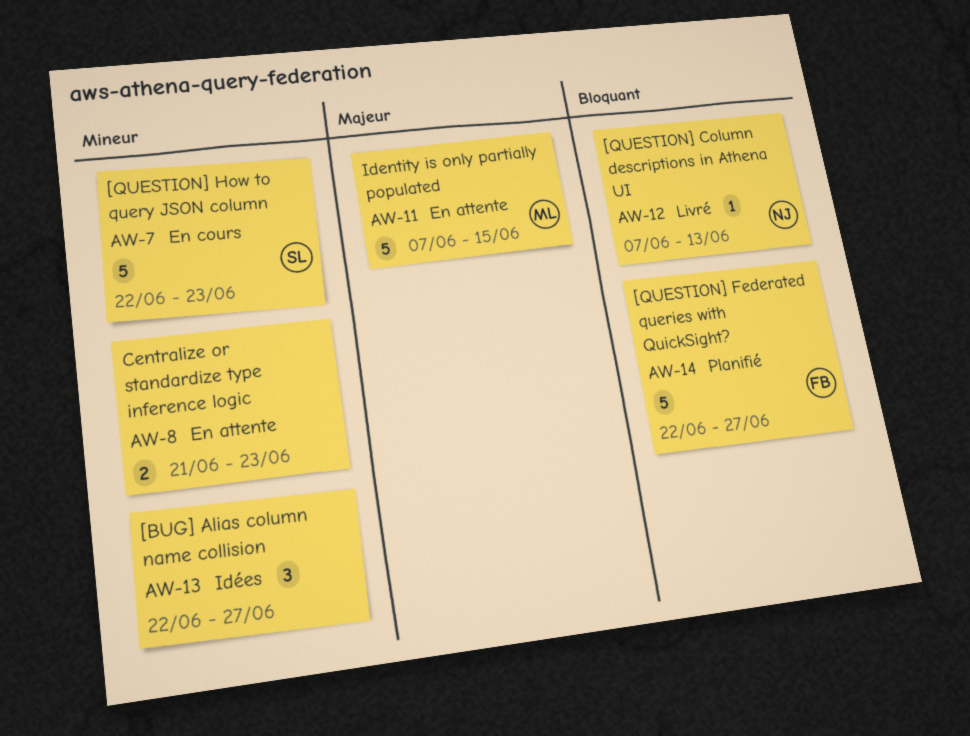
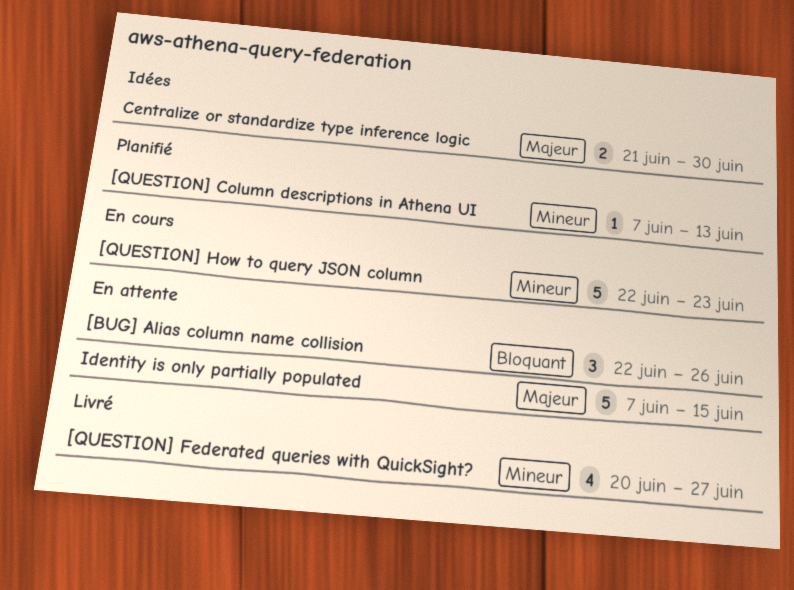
[BUG] Alias column name collision, status: Idées -> En attente
[BUG] Alias column name collision, priority: Mineur -> Bloquant
[BUG] Alias column name collision, due: Jun 27 -> Jun 26
[QUESTION] Column descriptions in Athena UI, status: Livré -> Planifié
[QUESTION] Column descriptions in Athena UI, priority: Bloquant -> Mineur
[QUESTION] Federated queries with QuickSight?, status: Planifié -> Livré
[QUESTION] Federated queries with QuickSight?, priority: Bloquant -> Mineur
[QUESTION] Federated queries with QuickSight?, estimate: 5 -> 4
[QUESTION] Federated queries with QuickSight?, start: Jun 22 -> Jun 20
Centralize or standardize type inference logic, status: En attente -> Idées
Centralize or standardize type inference logic, priority: Mineur -> Majeur
Centralize or standardize type inference logic, due: Jun 23 -> Jun 30

